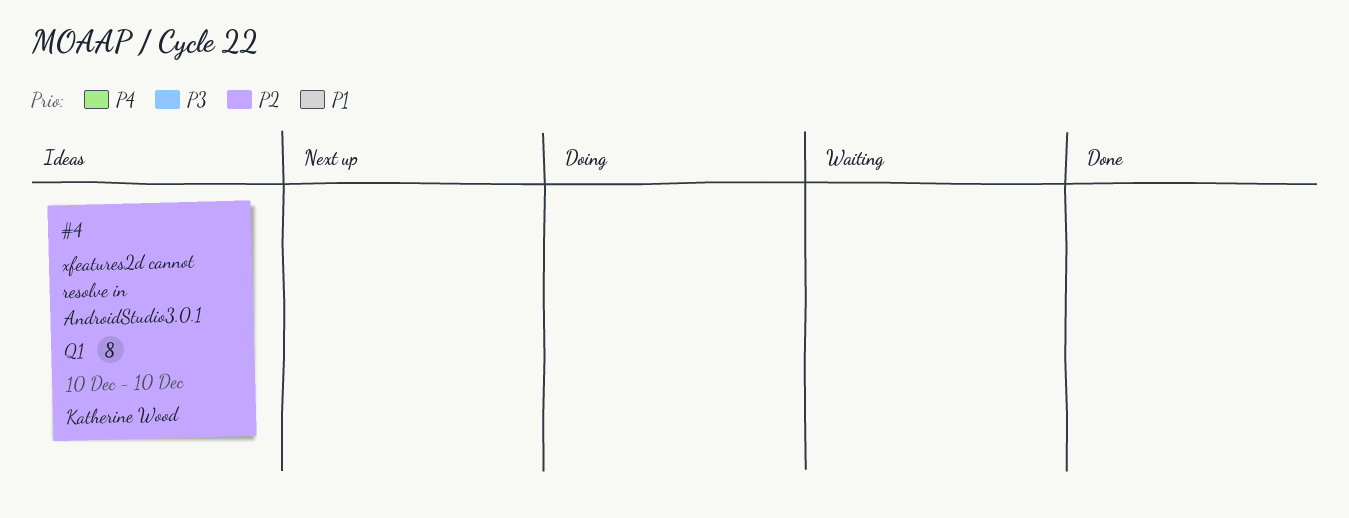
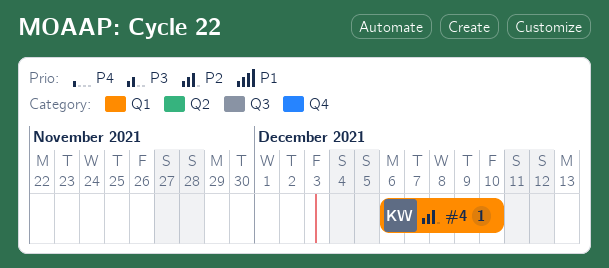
#4, estimate: 8 -> 1
#4, start: Dec 10 -> Dec 6

